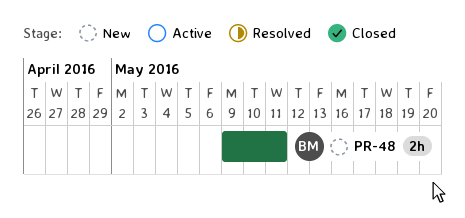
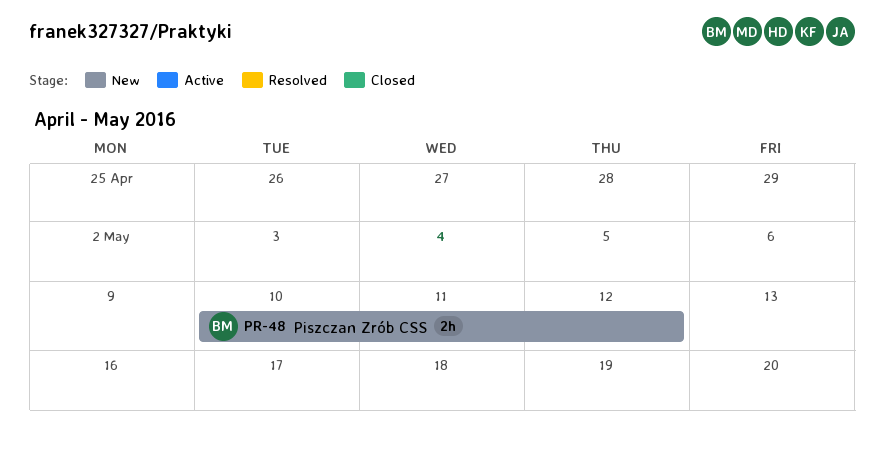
PR-48, start: May 9 -> May 10
PR-48, due: May 11 -> May 12

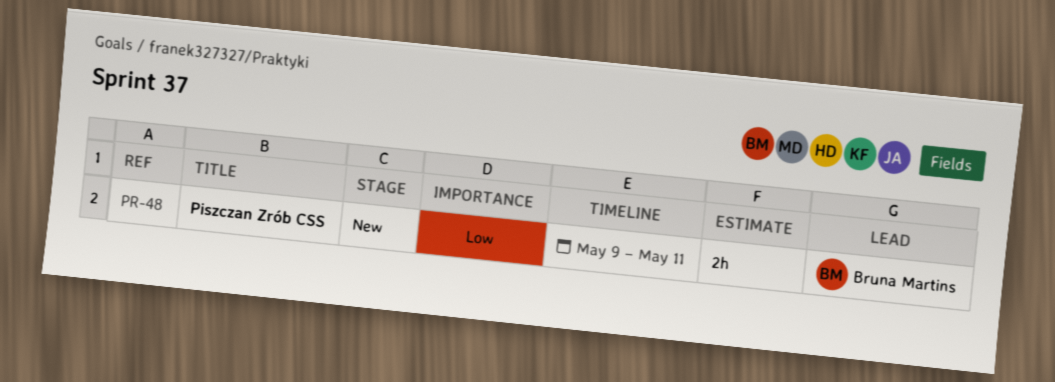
PR-48, start: May 10 -> May 9
PR-48, due: May 12 -> May 11

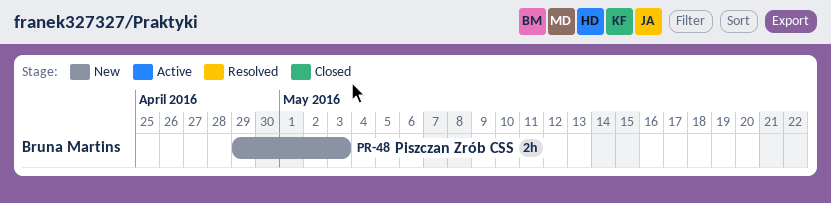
PR-48, start: May 9 -> Apr 29
PR-48, due: May 11 -> May 3

